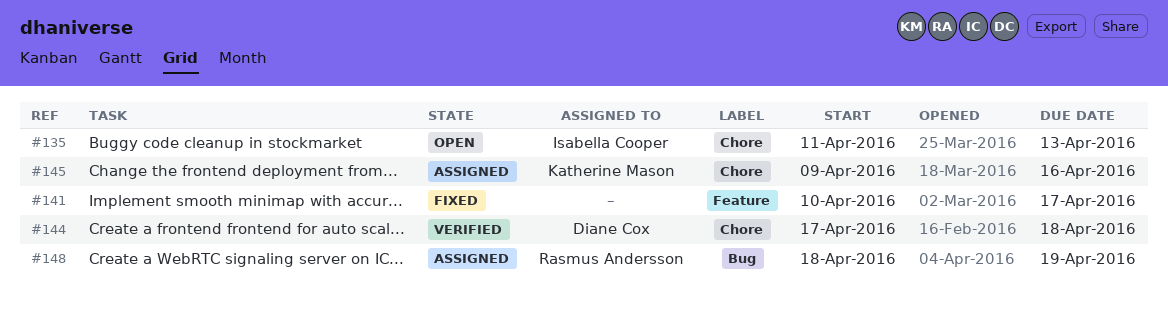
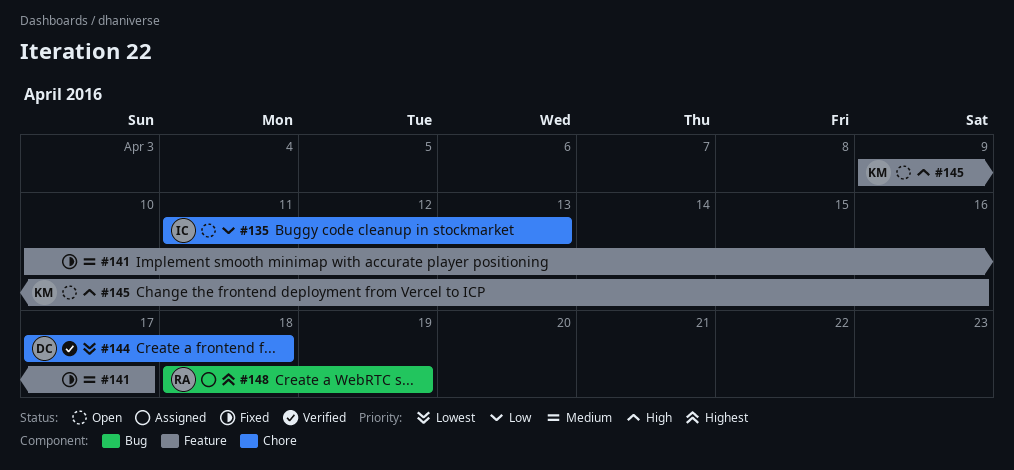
#145, status: Assigned -> Open
#145, label: Chore -> Feature

